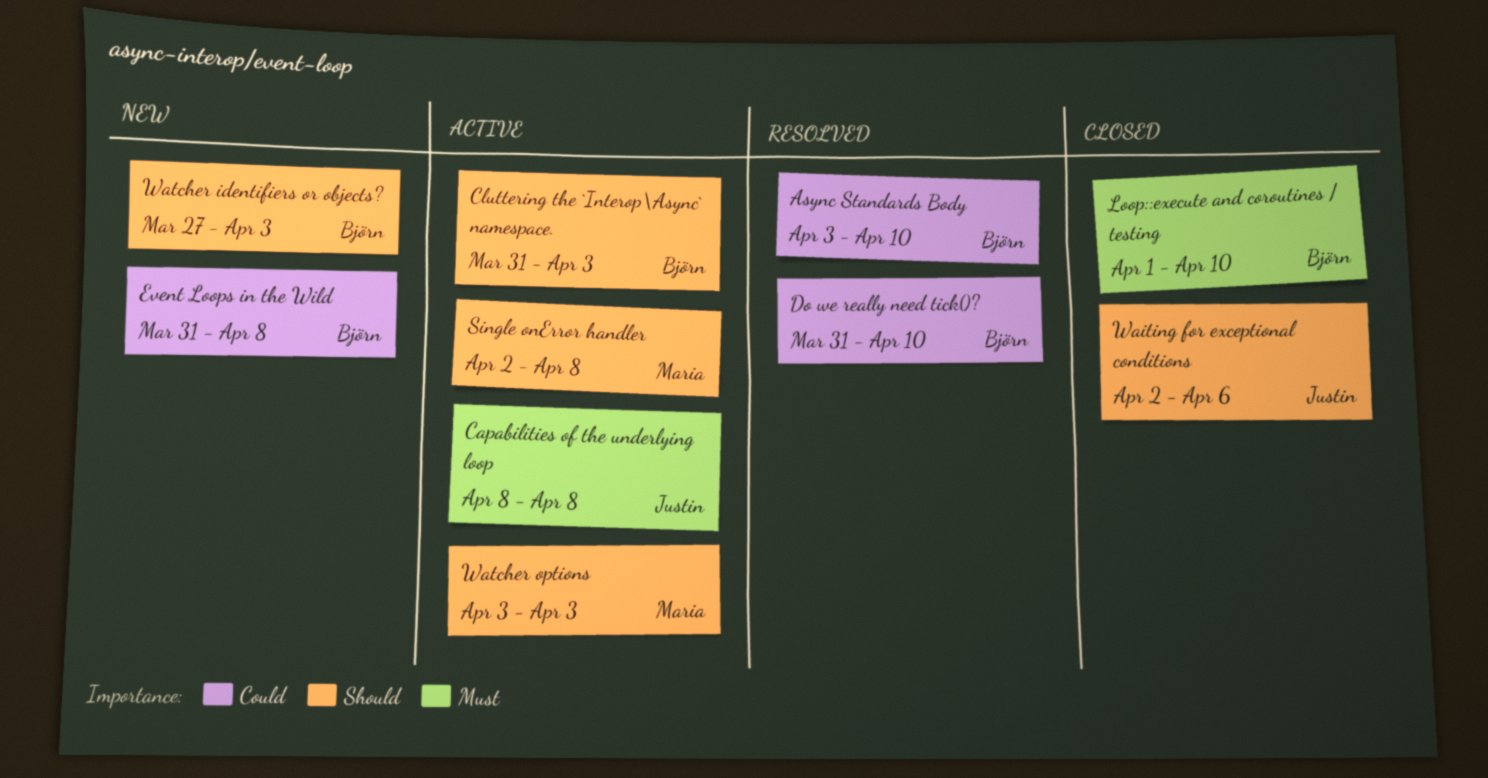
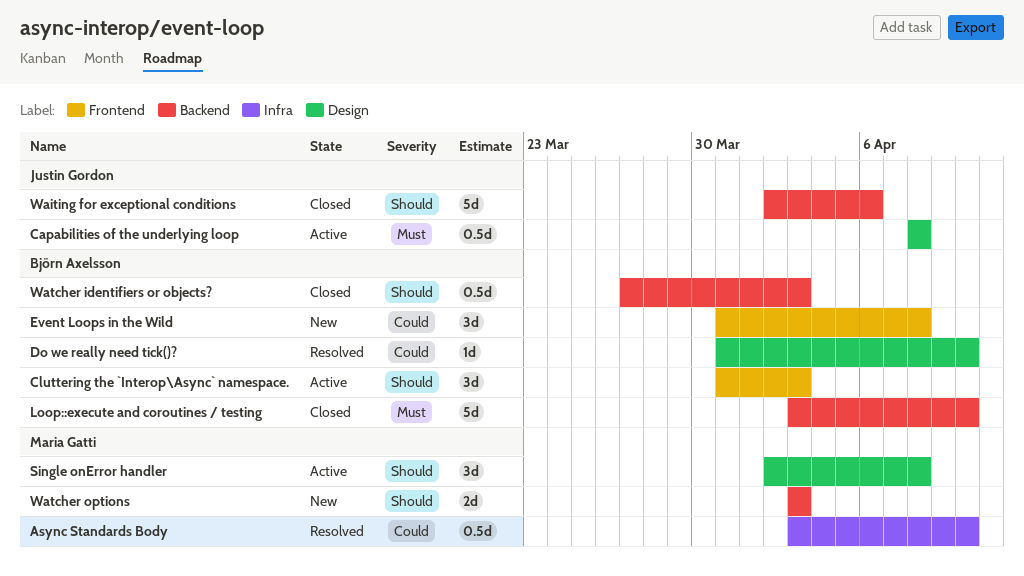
Async Standards Body, owner: Björn Axelsson -> Maria Gatti
Loop::execute and coroutines / testing, start: Apr 1 -> Apr 3
Watcher identifiers or objects?, status: New -> Closed
Watcher options, status: Active -> New

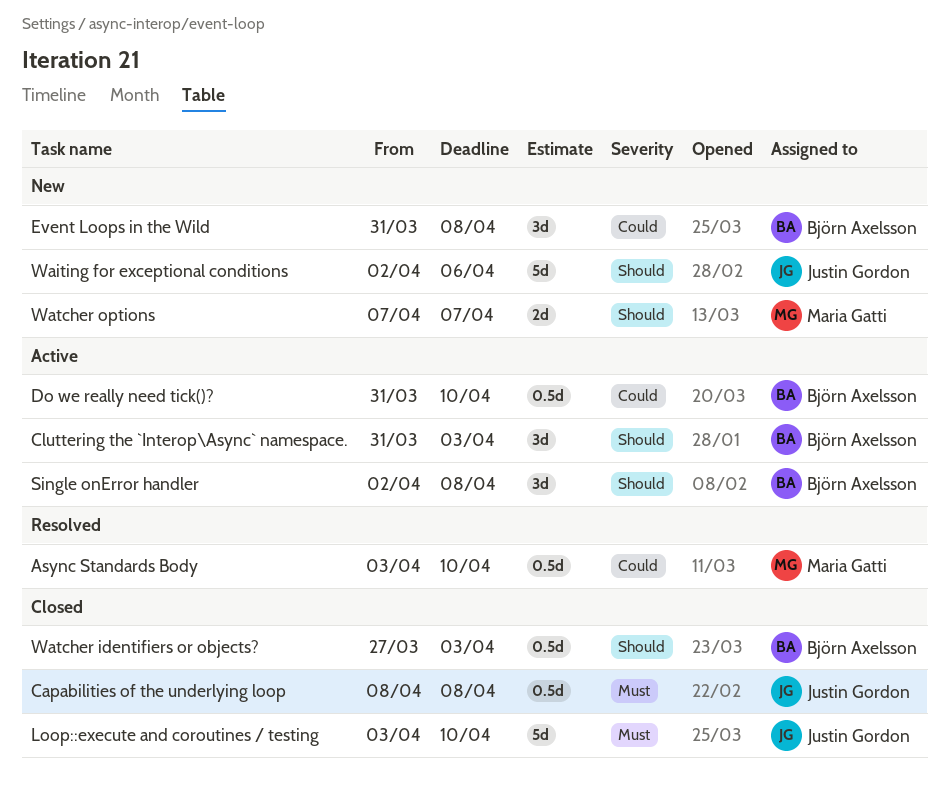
Capabilities of the underlying loop, status: Active -> Closed
Do we really need tick()?, status: Resolved -> Active
Do we really need tick()?, estimate: 1d -> 0.5d
Loop::execute and coroutines / testing, owner: Björn Axelsson -> Justin Gordon
Single onError handler, owner: Maria Gatti -> Björn Axelsson
Waiting for exceptional conditions, status: Closed -> New
Watcher options, start: Apr 3 -> Apr 7
Watcher options, due: Apr 3 -> Apr 7

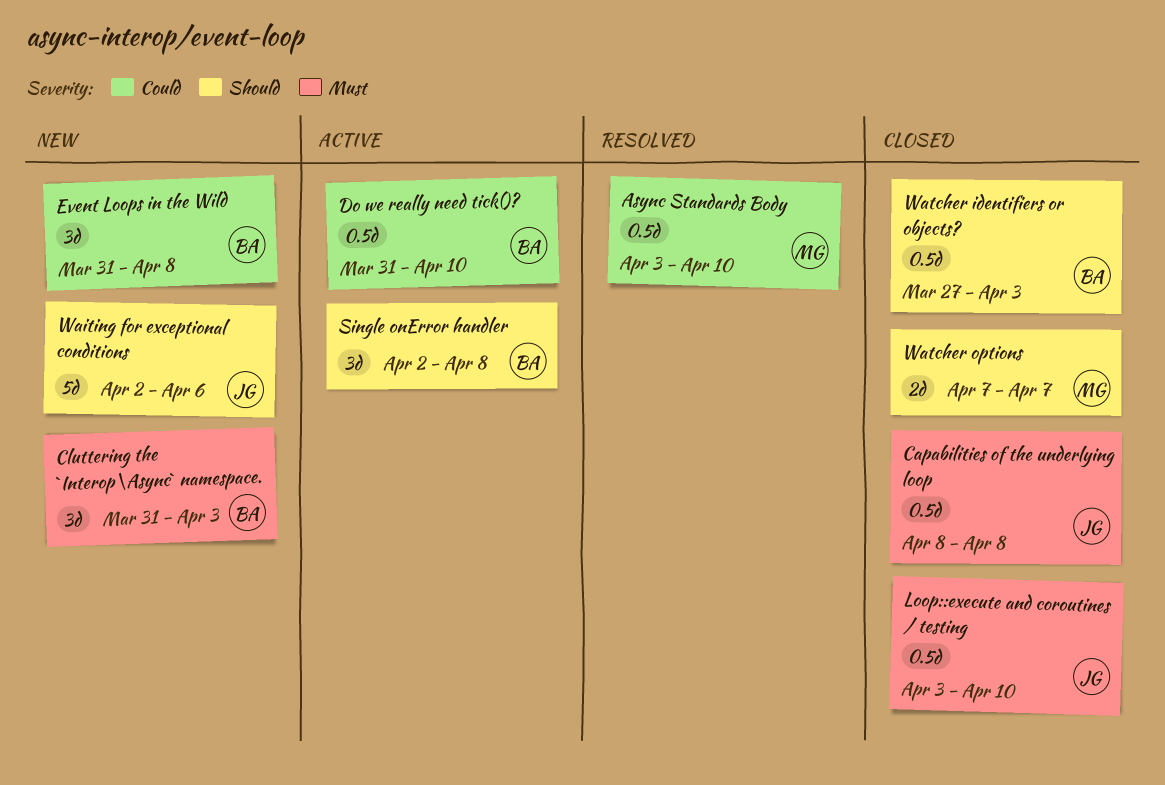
Cluttering the `Interop\Async` namespace., status: Active -> New
Cluttering the `Interop\Async` namespace., priority: Should -> Must
Loop::execute and coroutines / testing, estimate: 5d -> 0.5d
Watcher options, status: New -> Closed

